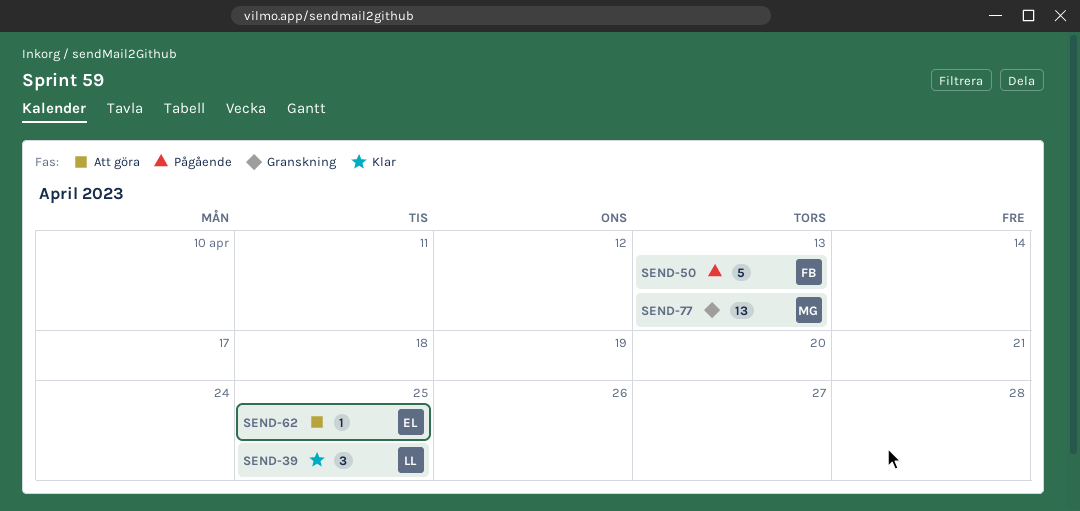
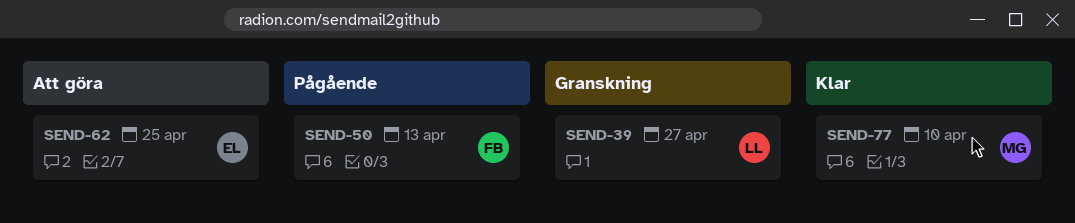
SEND-39, status: Klar -> Granskning
SEND-39, due: Apr 25 -> Apr 27
SEND-77, status: Granskning -> Klar
SEND-77, due: Apr 13 -> Apr 10

